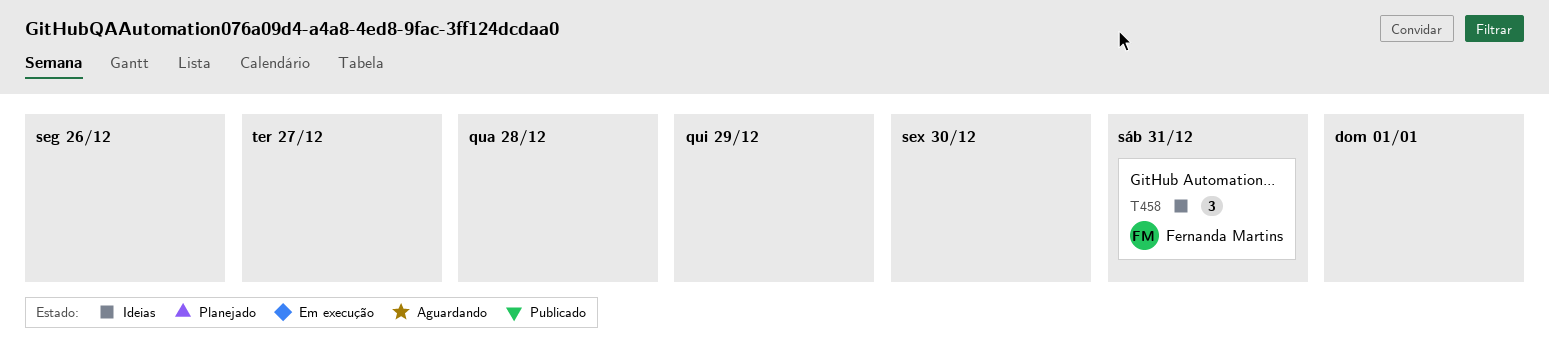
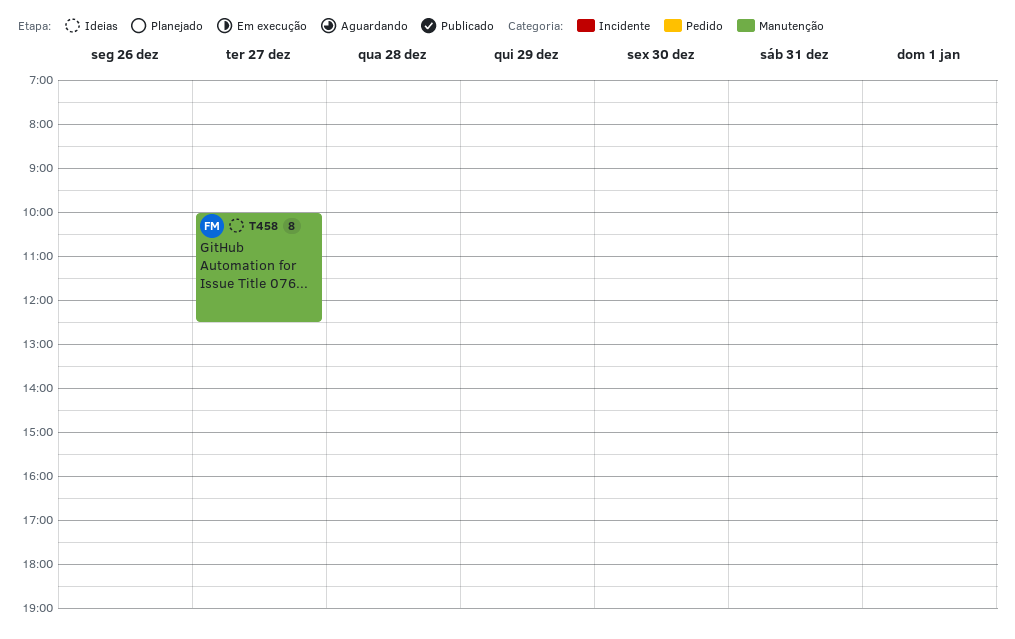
T458, estimate: 3 -> 8
T458, day: Dec 31 -> Dec 27

